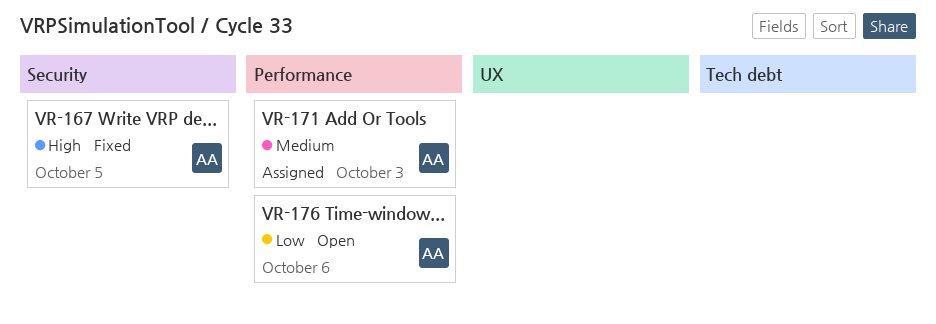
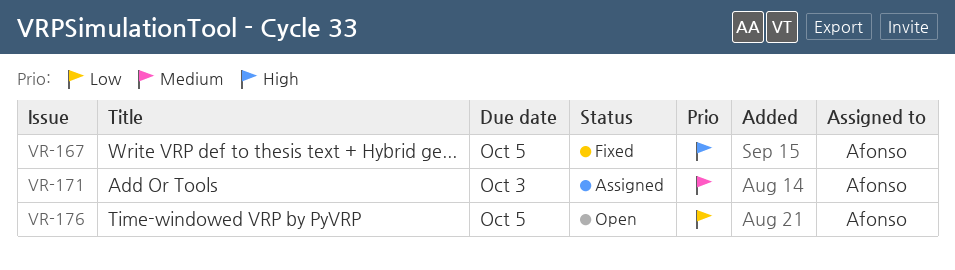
VR-176, due: Oct 6 -> Oct 5

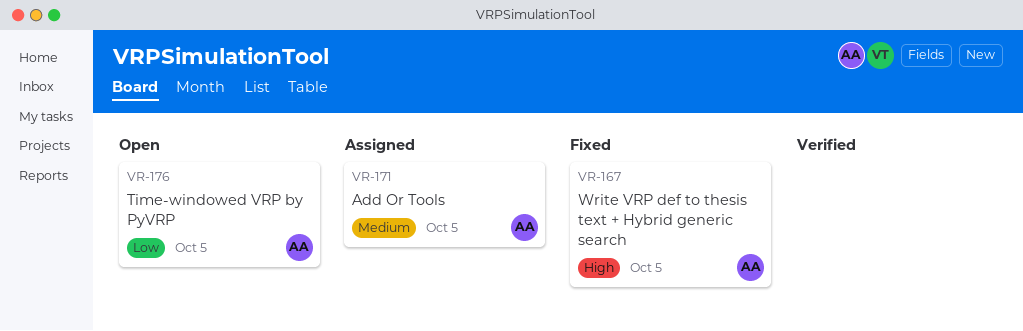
VR-171, due: Oct 3 -> Oct 5

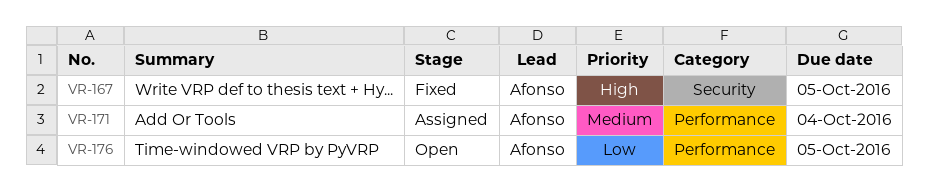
VR-171, due: Oct 5 -> Oct 4

